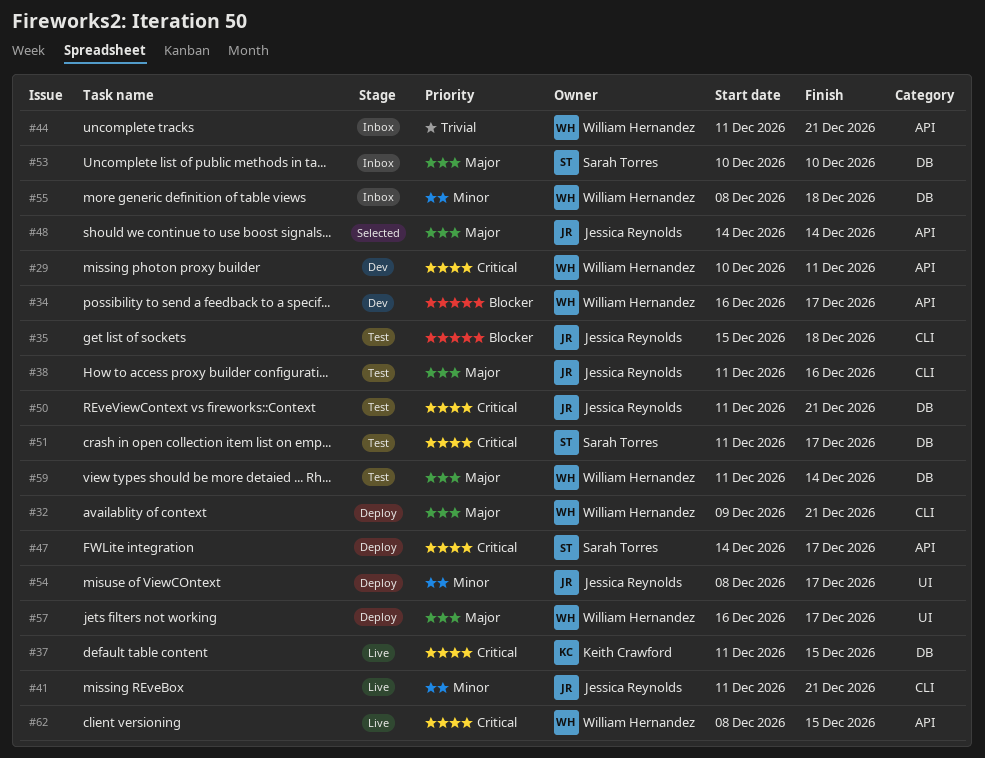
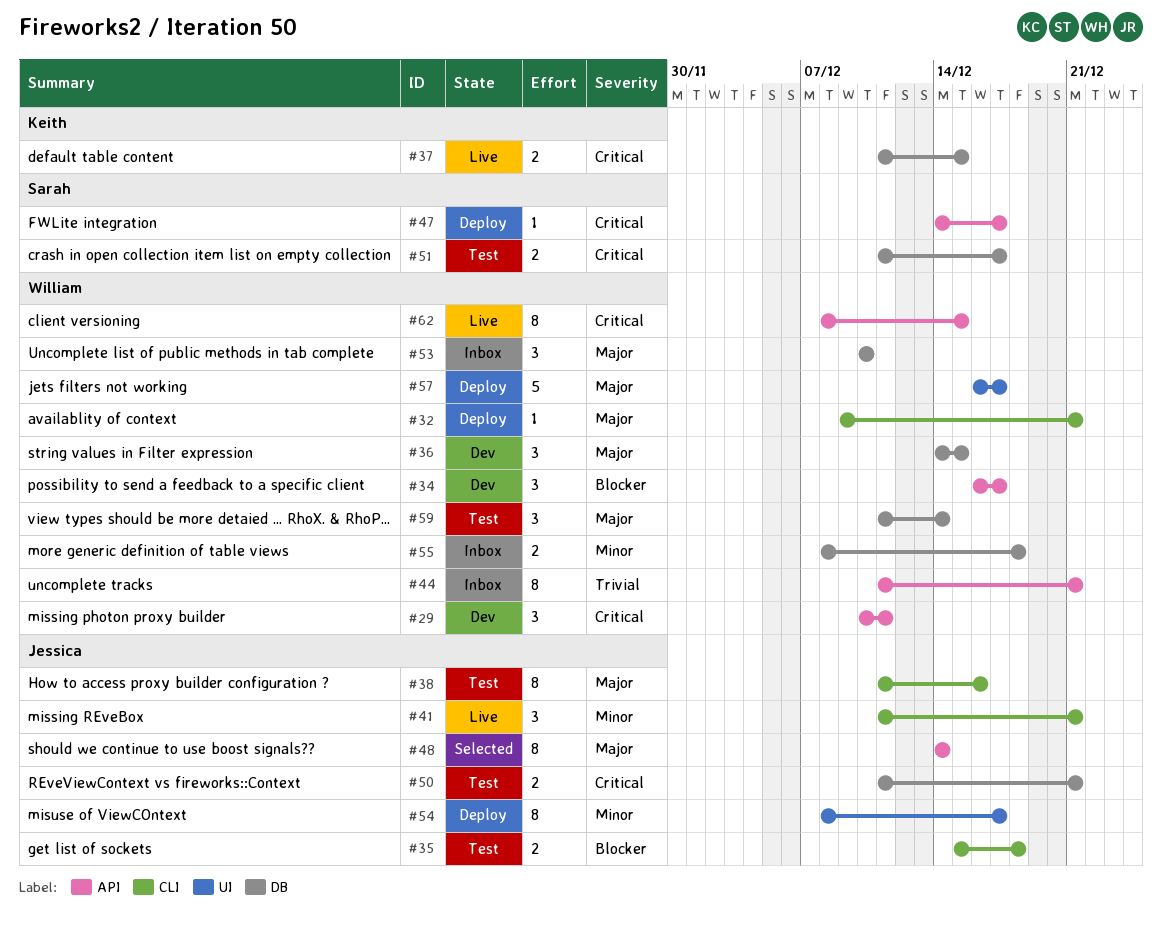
#36: none -> present
#53, owner: Sarah Torres -> William Hernandez

